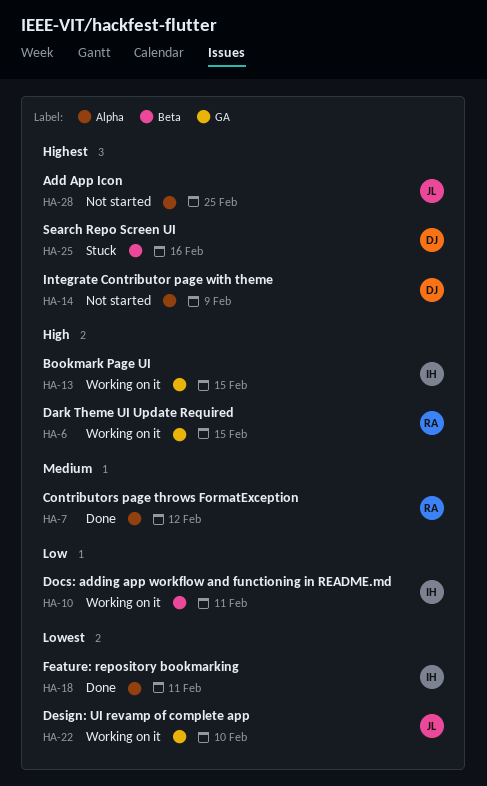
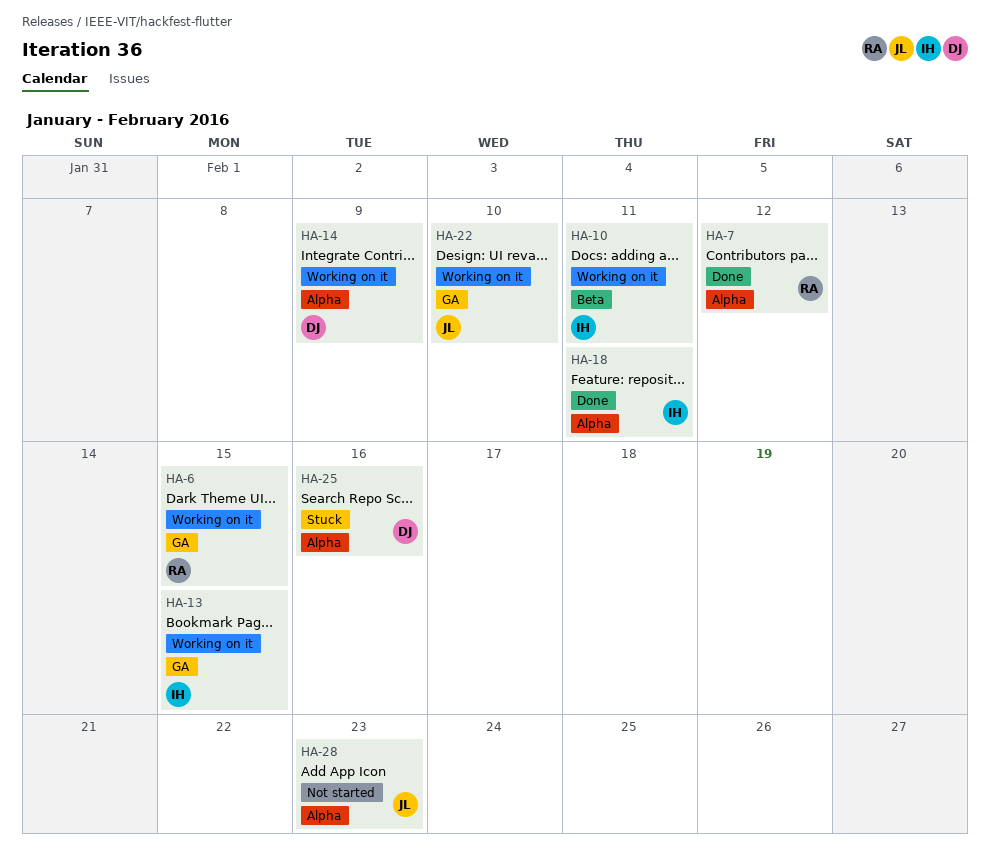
HA-14, status: Not started -> Working on it
HA-25, label: Beta -> Alpha
HA-28, due: Feb 25 -> Feb 23

